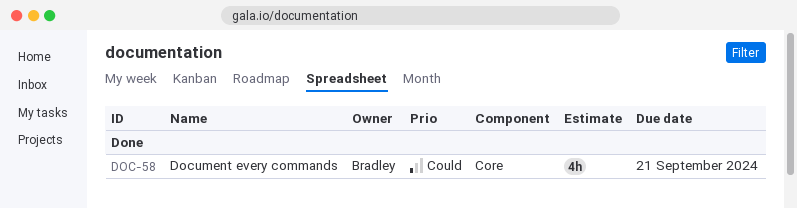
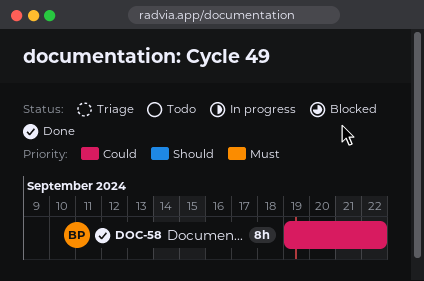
DOC-58, estimate: 4h -> 8h
DOC-58, due: Sep 21 -> Sep 22

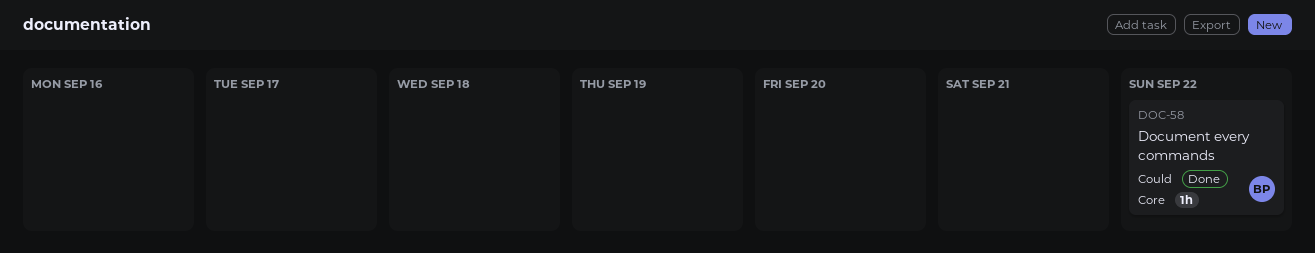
DOC-58, estimate: 8h -> 1h

